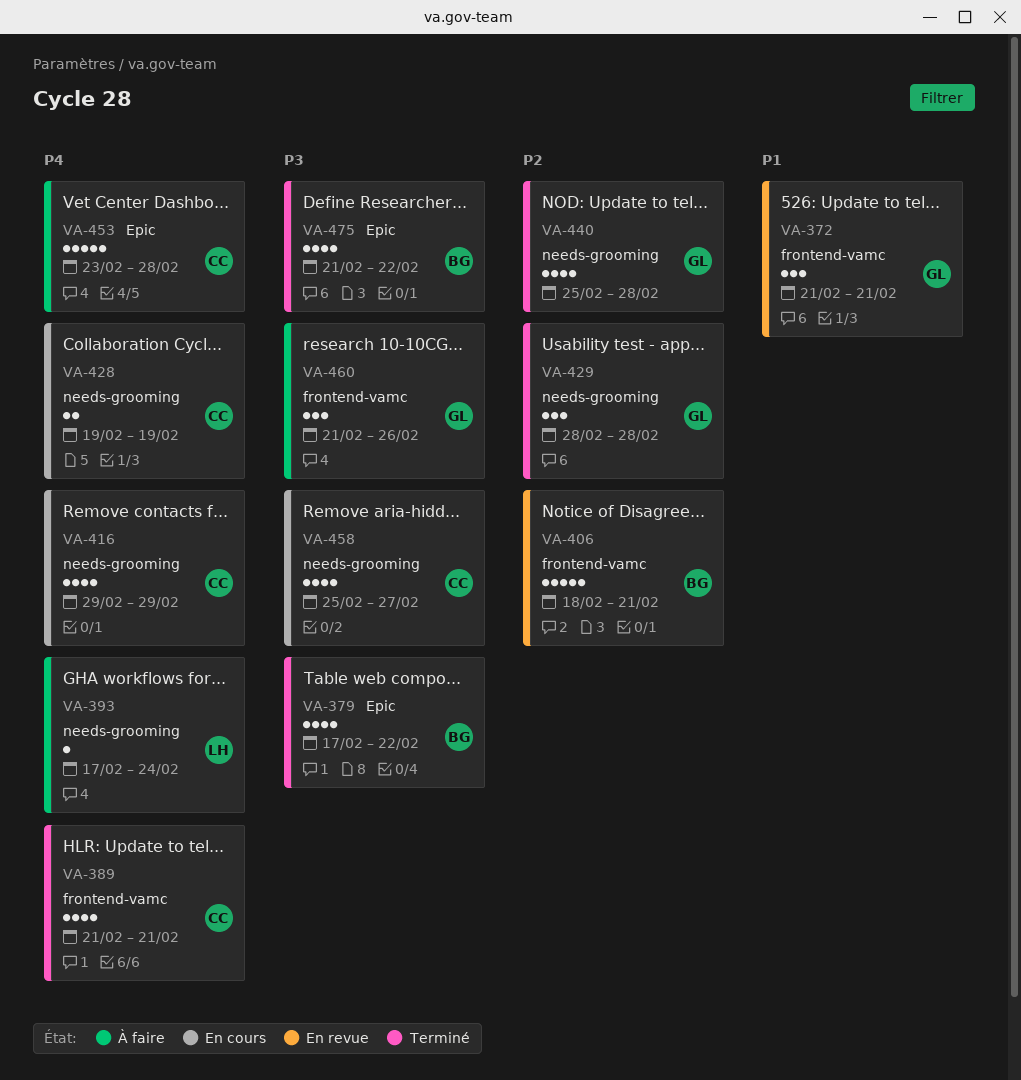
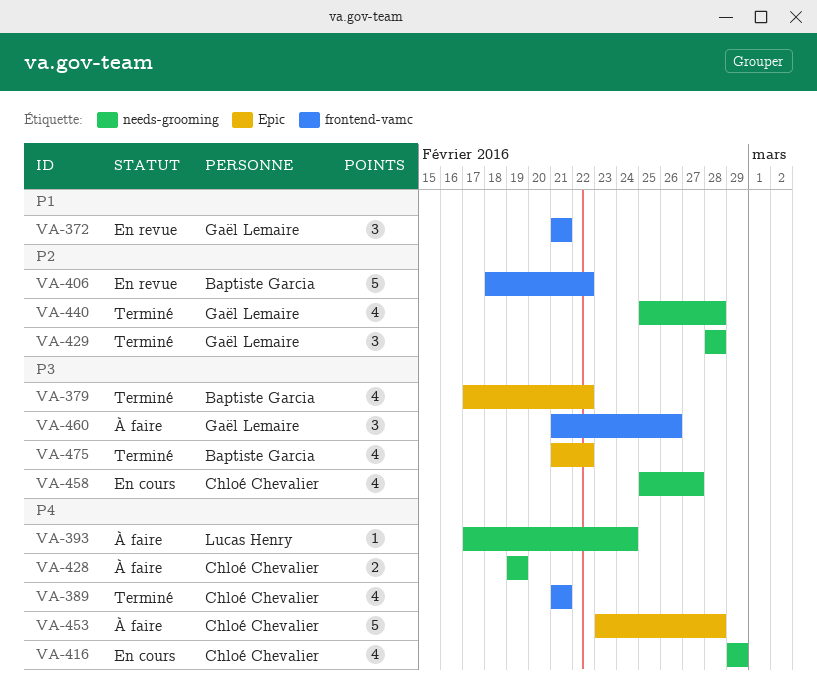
VA-406, due: Feb 21 -> Feb 22
VA-428, status: En cours -> À faire

